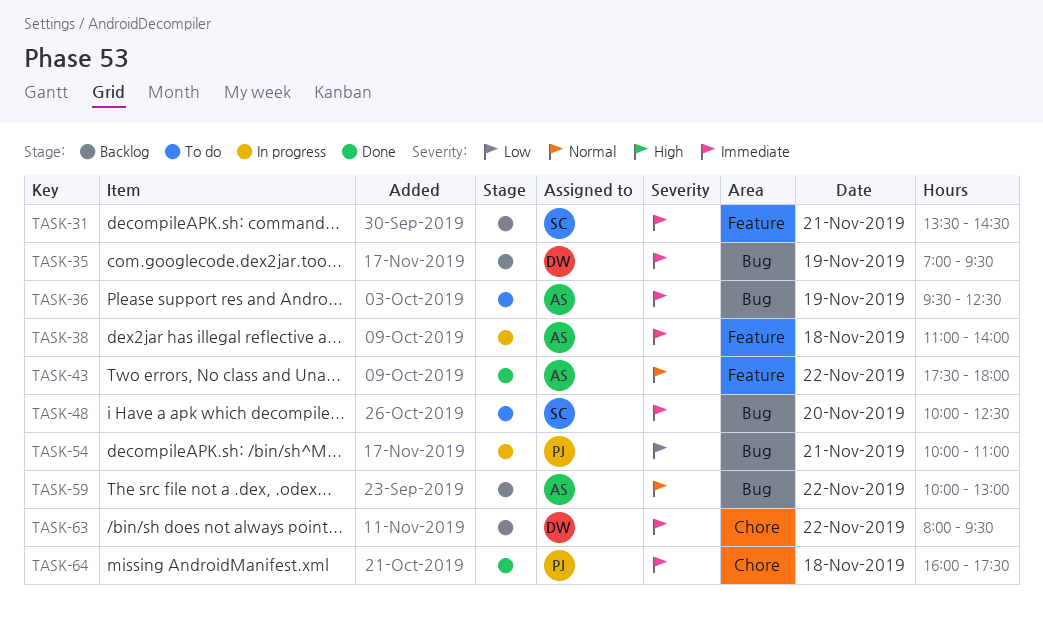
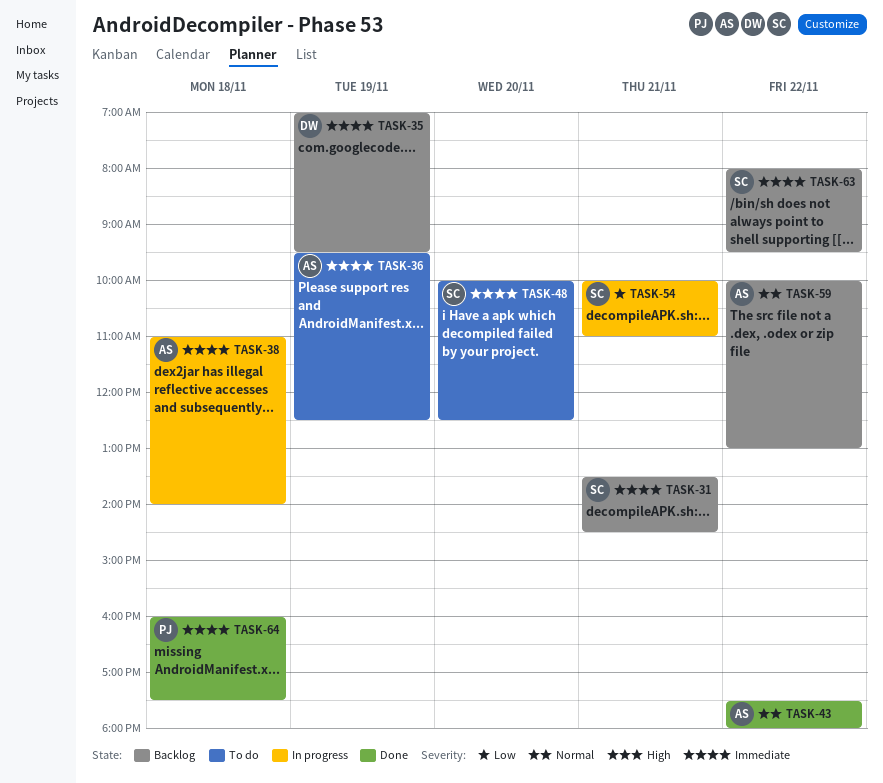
TASK-54, owner: PJ -> SC
TASK-63, owner: DW -> SC

